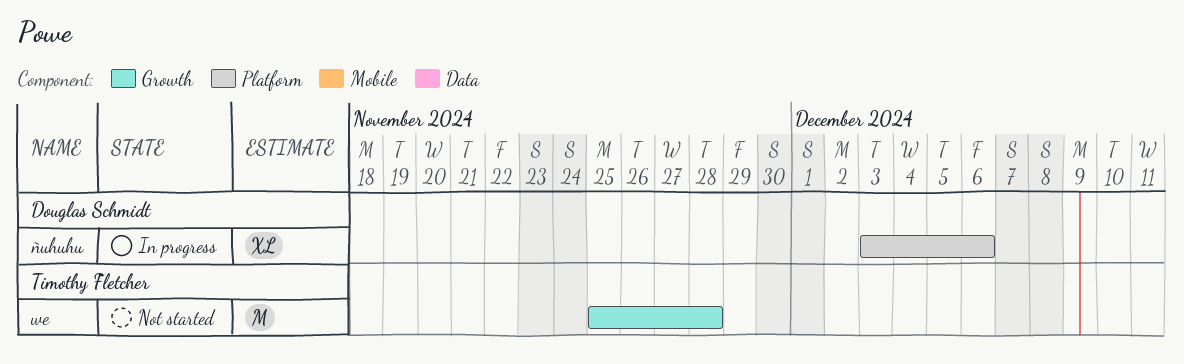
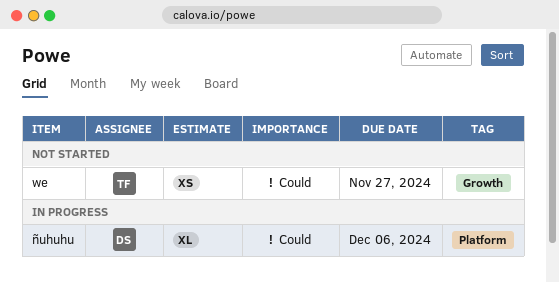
we, estimate: M -> XS
we, due: Nov 28 -> Nov 27

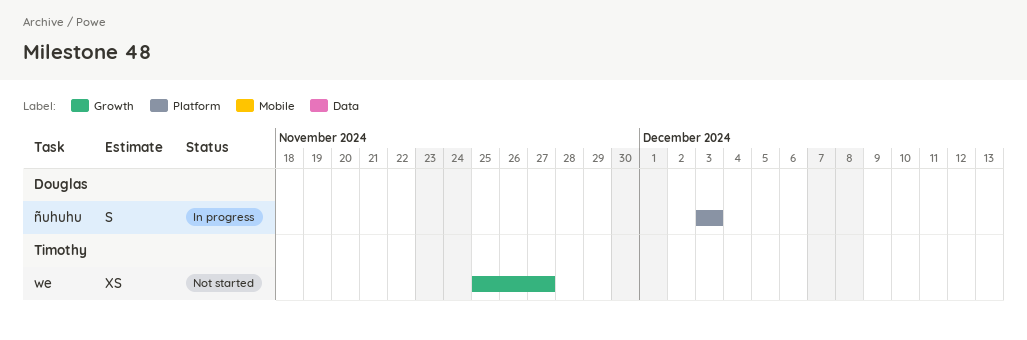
ñuhuhu, estimate: XL -> S
ñuhuhu, due: Dec 6 -> Dec 3

